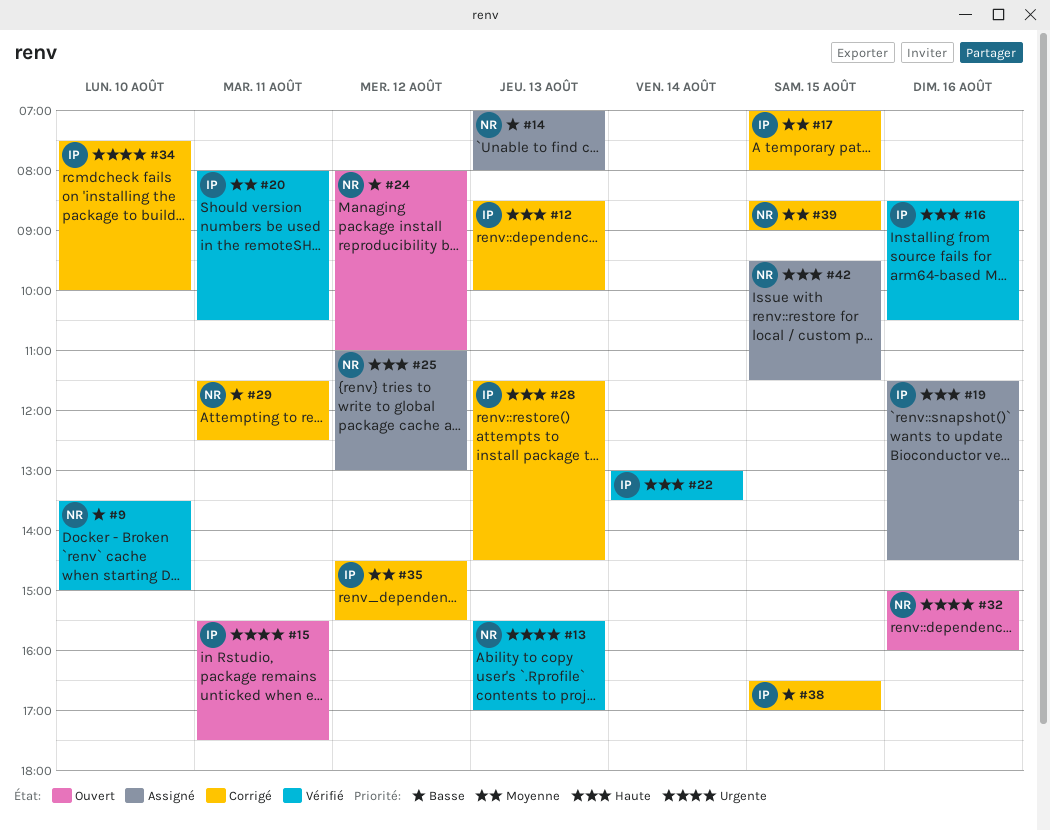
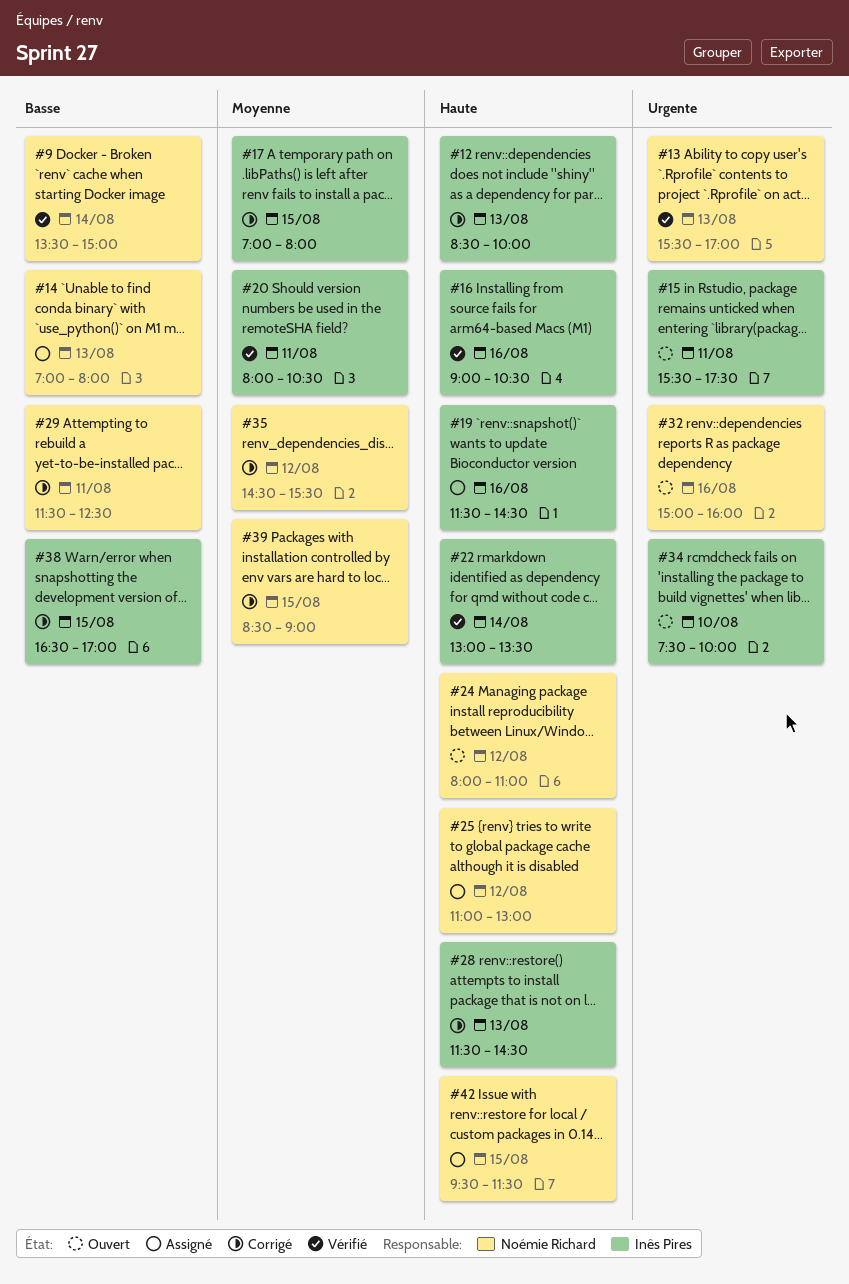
#9, day: Aug 10 -> Aug 14
#16, begins: 08:30 -> 09:00
#24, priority: Basse -> Haute
#34, status: Corrigé -> Ouvert
#35, owner: Inês Pires -> Noémie Richard

